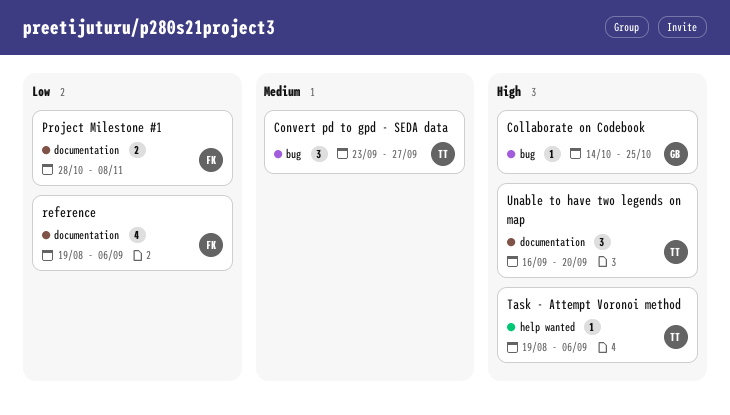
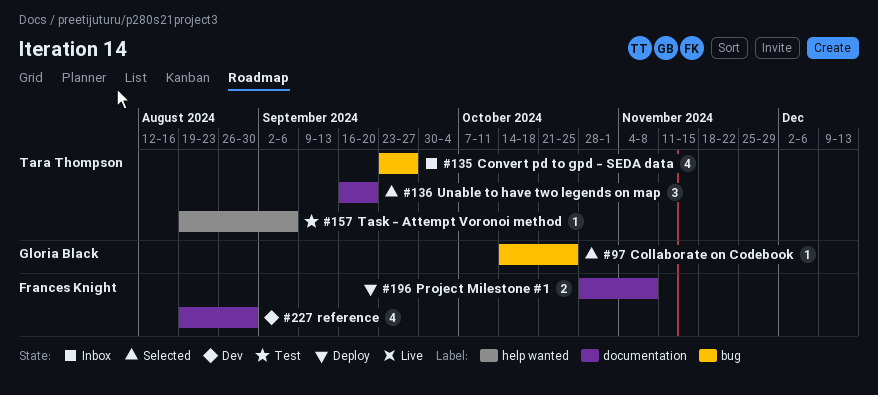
Convert pd to gpd - SEDA data, estimate: 3 -> 4
reference, due: Sep 6 -> Aug 30

